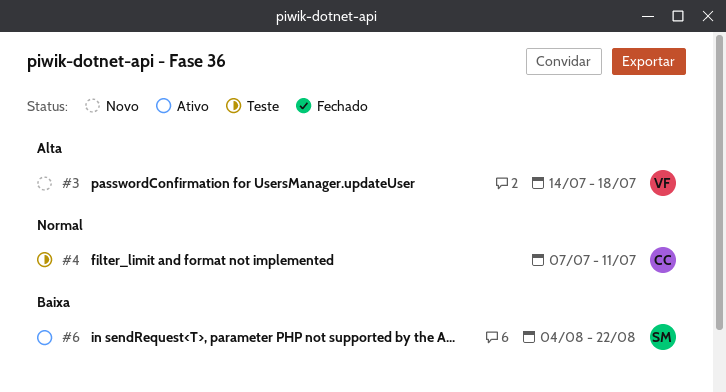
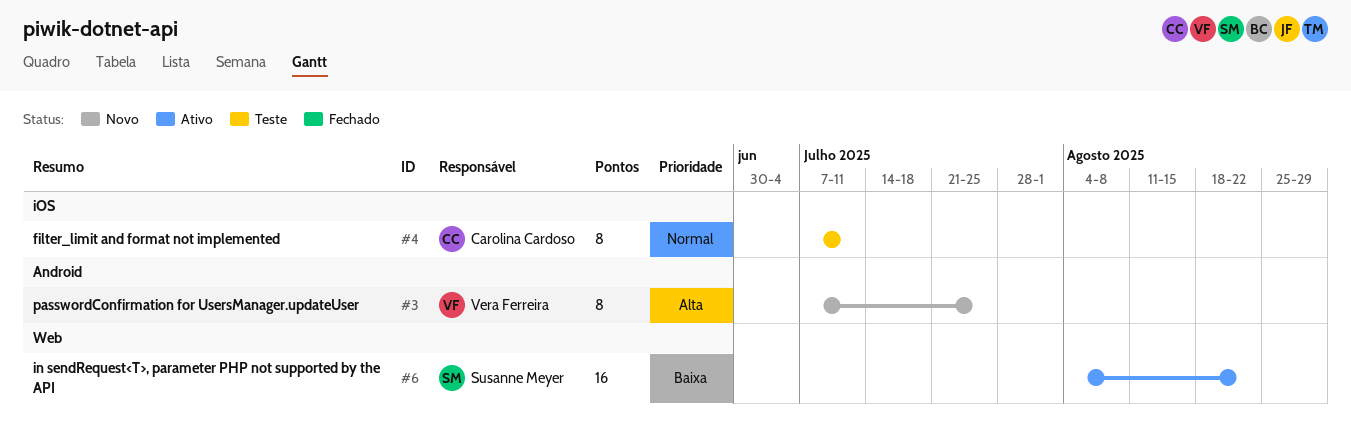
#3, start: Jul 14 -> Jul 7
#3, due: Jul 18 -> Jul 25

